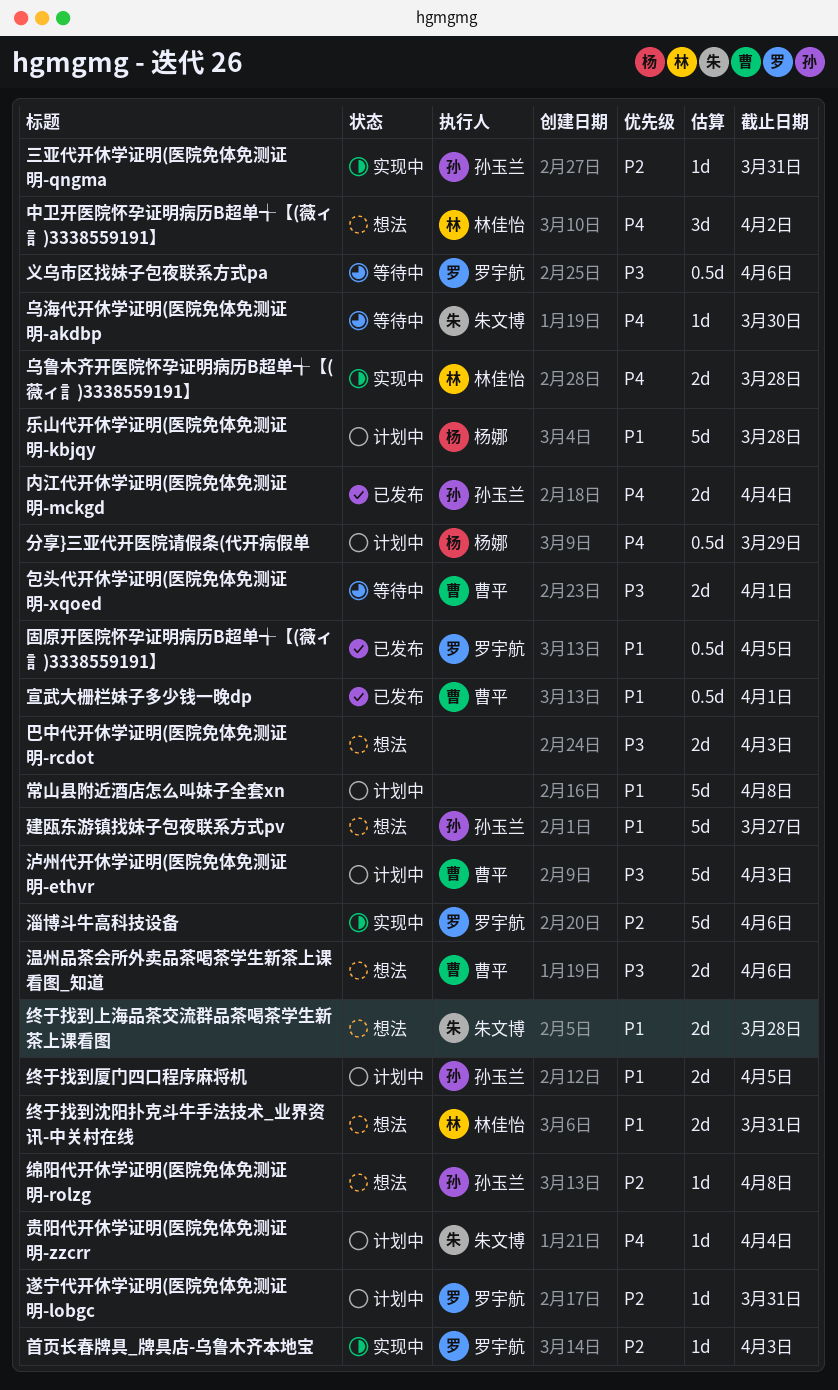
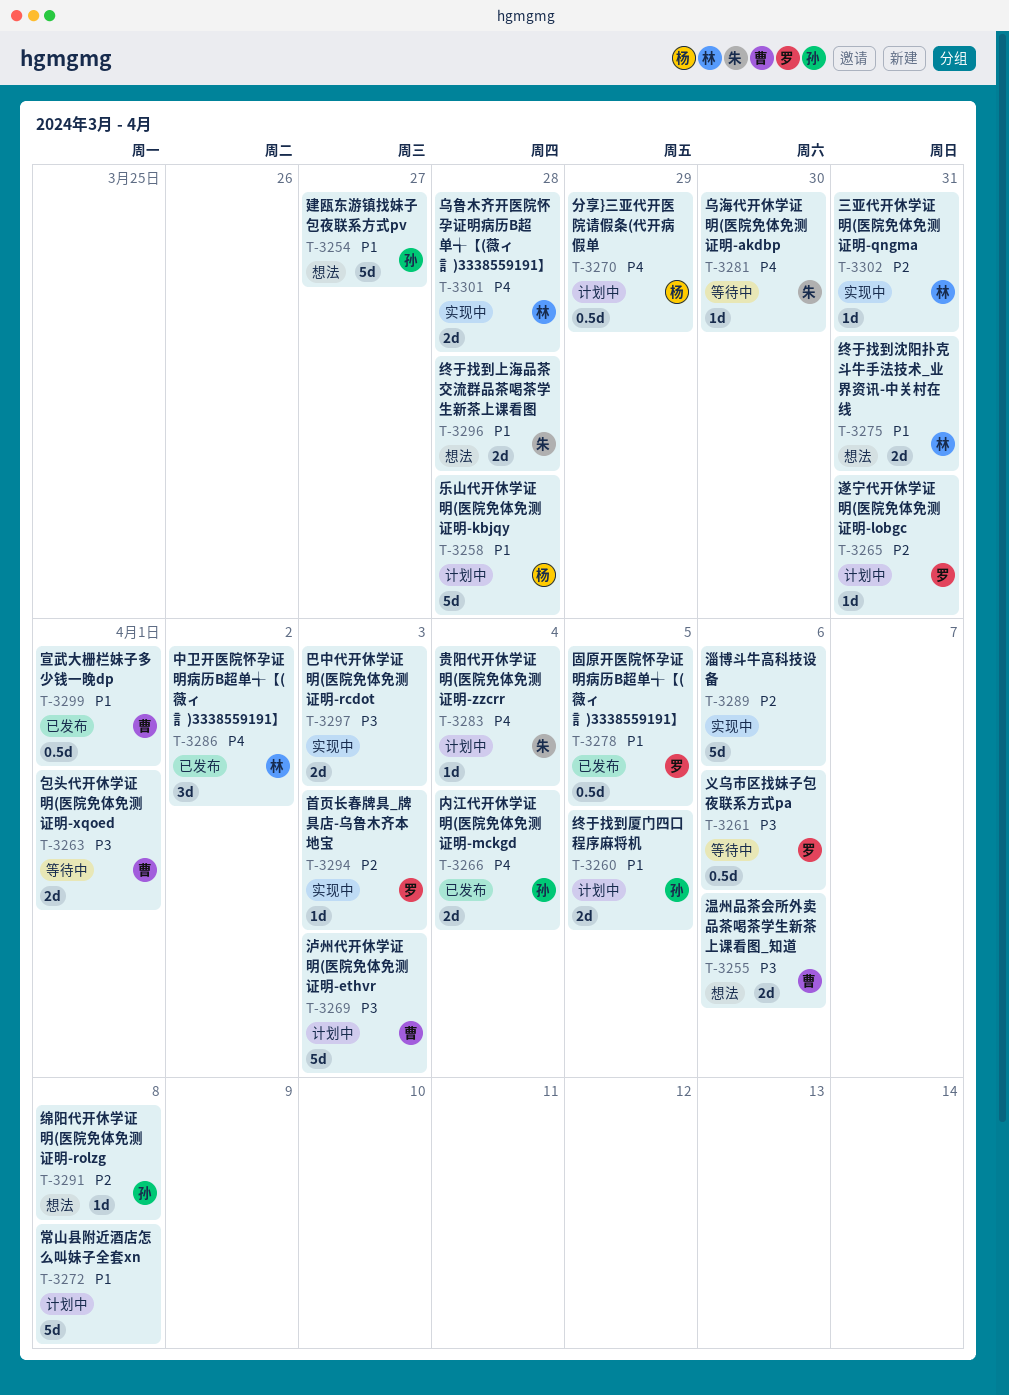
三亚代开休学证明(医院免体免测证明-qngma, owner: 孙玉兰 -> 林佳怡
中卫开医院怀孕证明病历B超单╅【(薇ィ訁)3338559191】, status: 想法 -> 已发布
巴中代开休学证明(医院免体免测证明-rcdot, status: 想法 -> 实现中
淄博斗牛高科技设备, owner: 罗宇航 -> none

